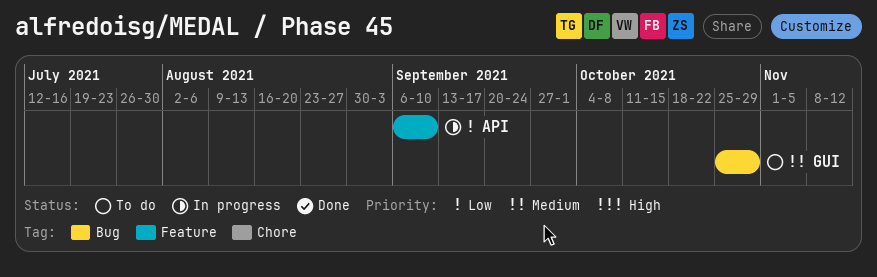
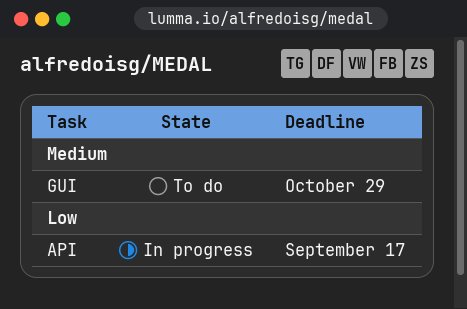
API, due: Sep 10 -> Sep 17

